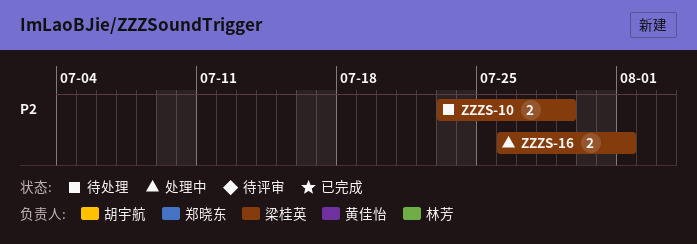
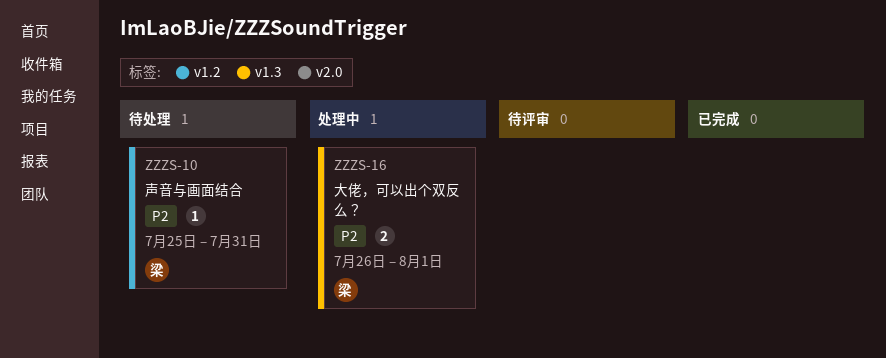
ZZZS-10, estimate: 2 -> 1
ZZZS-10, start: Jul 23 -> Jul 25
ZZZS-10, due: Jul 29 -> Jul 31

